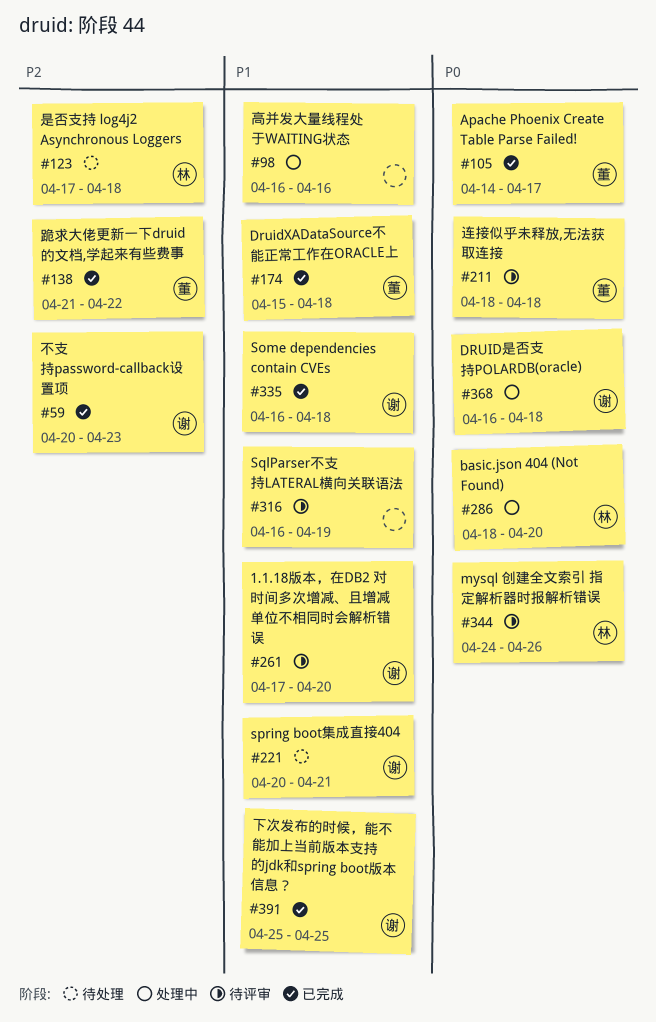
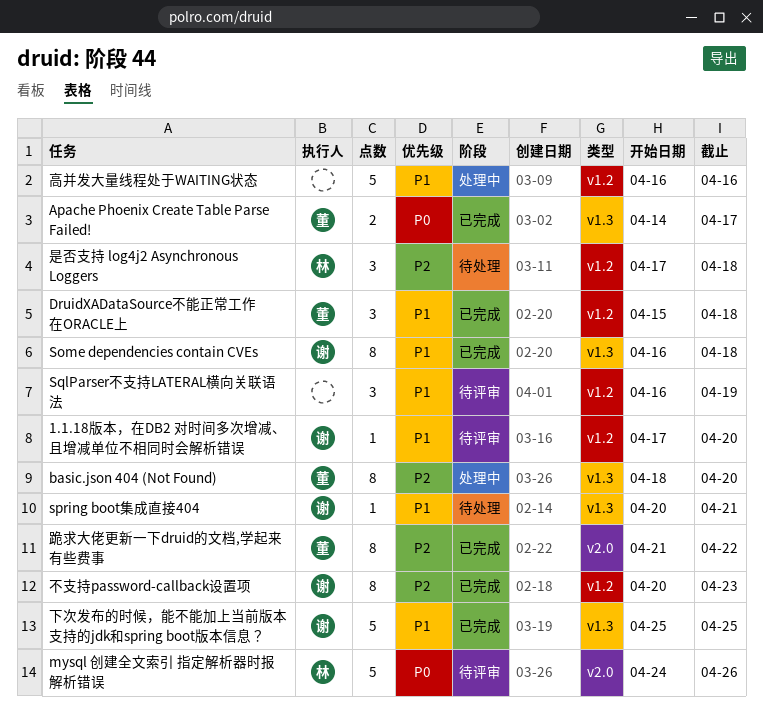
basic.json 404 (Not Found), owner: 林 -> 董
basic.json 404 (Not Found), priority: P0 -> P2
DRUID是否支持POLARDB(oracle): present -> none
连接似乎未释放,无法获取连接: present -> none

